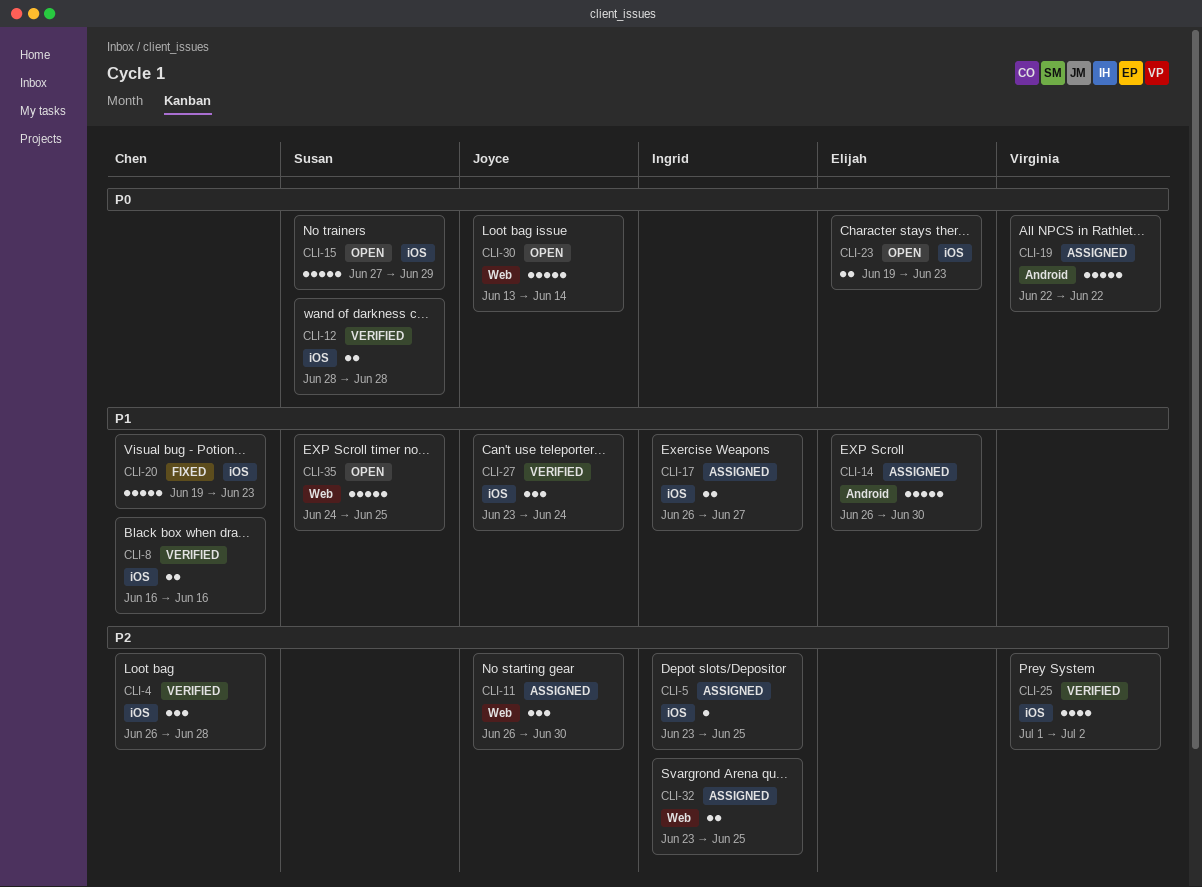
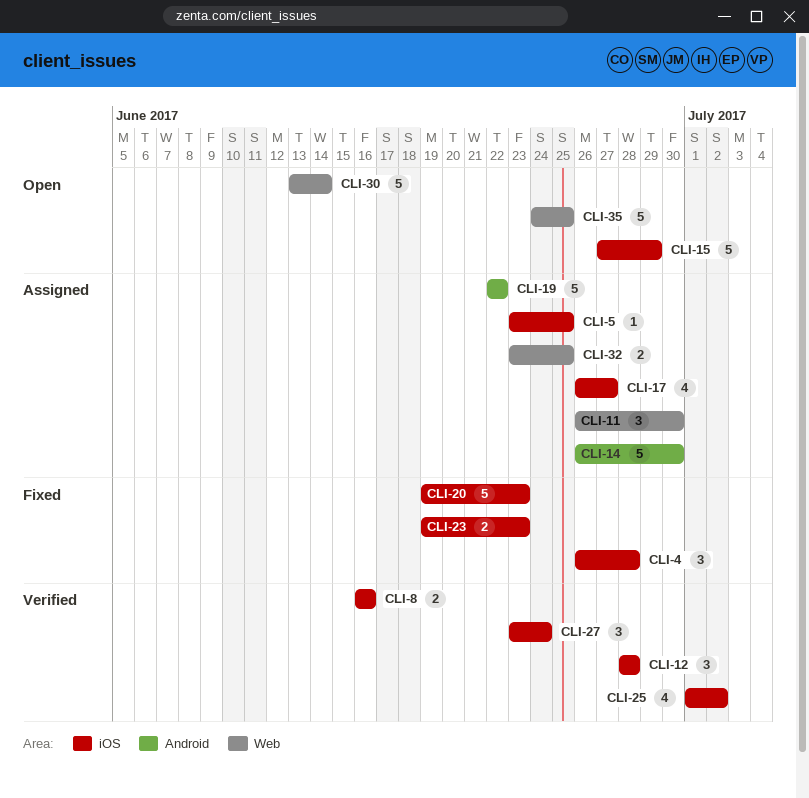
CLI-4, status: Verified -> Fixed
CLI-12, estimate: 2 -> 3
CLI-17, estimate: 2 -> 4
CLI-23, status: Open -> Fixed

